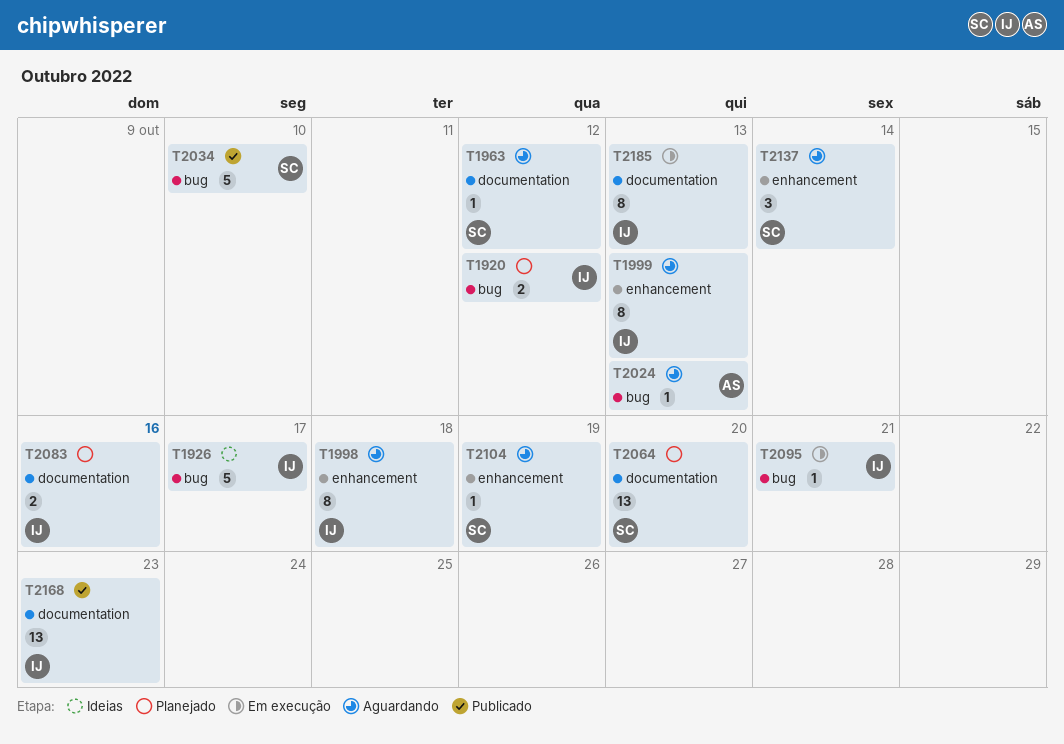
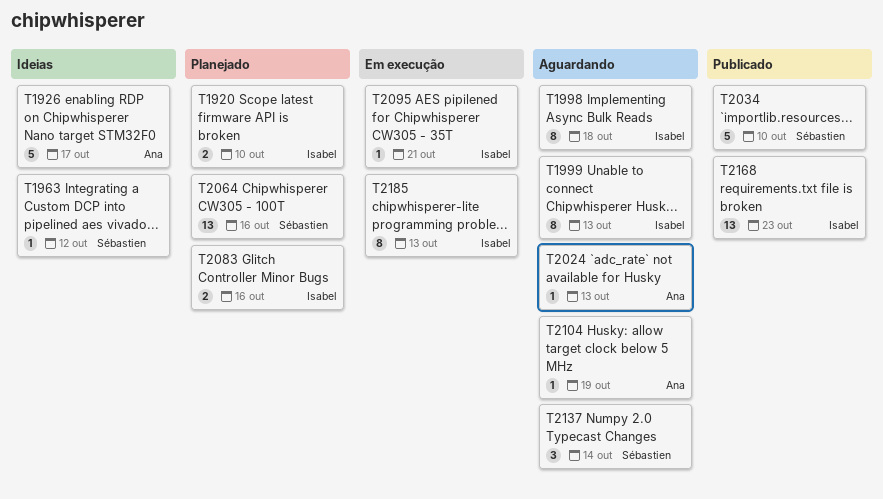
T1920, due: Oct 12 -> Oct 10
T1926, owner: Isabel -> Ana
T1963, status: Aguardando -> Ideias
T2064, due: Oct 20 -> Oct 16
T2104, owner: Sébastien -> Ana

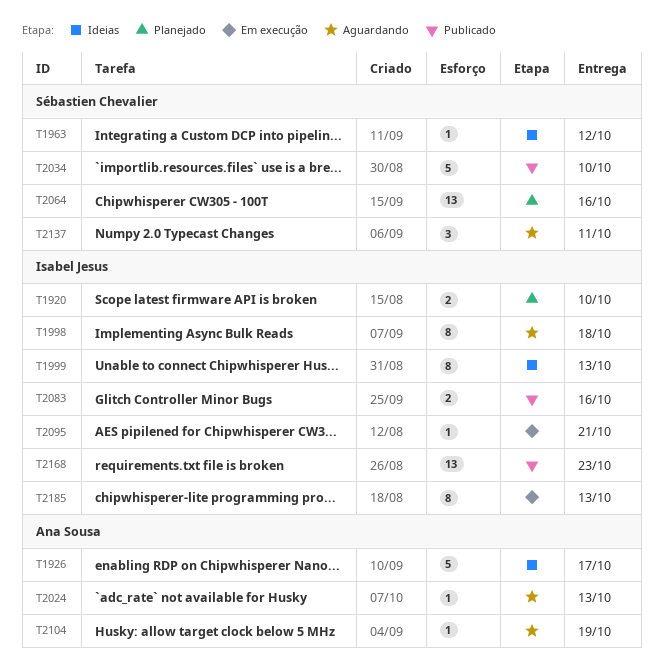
T1999, status: Aguardando -> Ideias
T2083, status: Planejado -> Publicado
T2137, due: Oct 14 -> Oct 11

